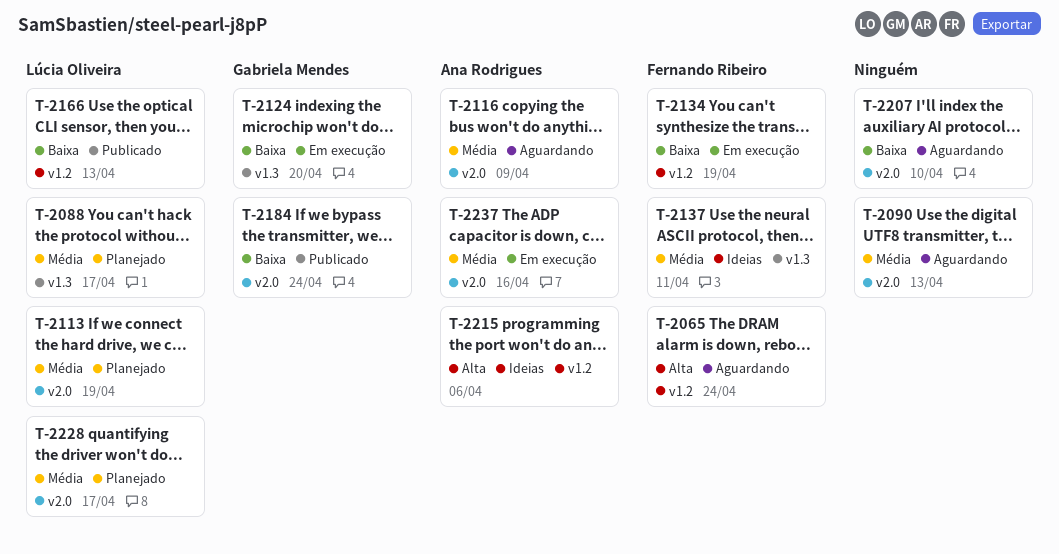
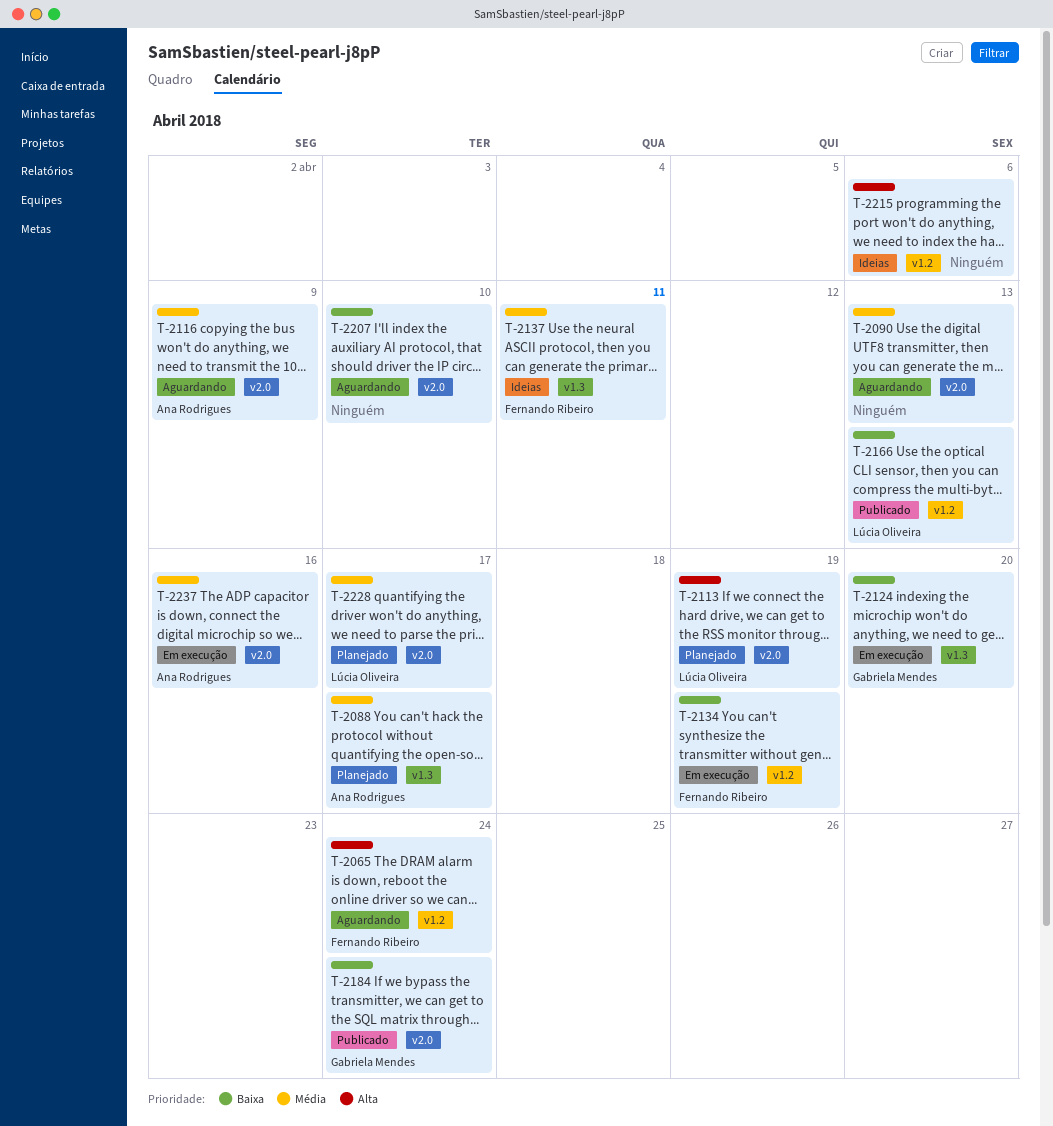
T-2088, owner: Lúcia Oliveira -> Ana Rodrigues
T-2113, priority: Média -> Alta
T-2215, owner: Ana Rodrigues -> none

